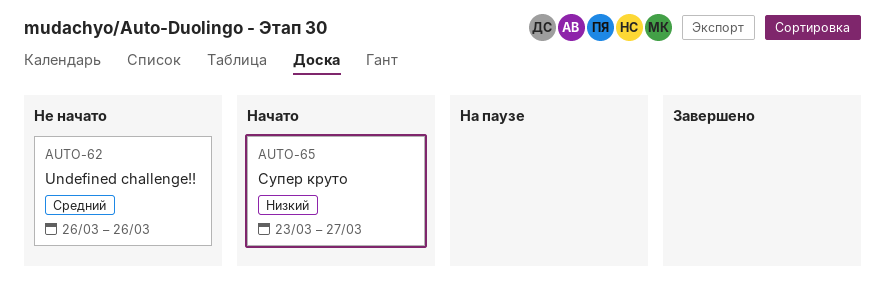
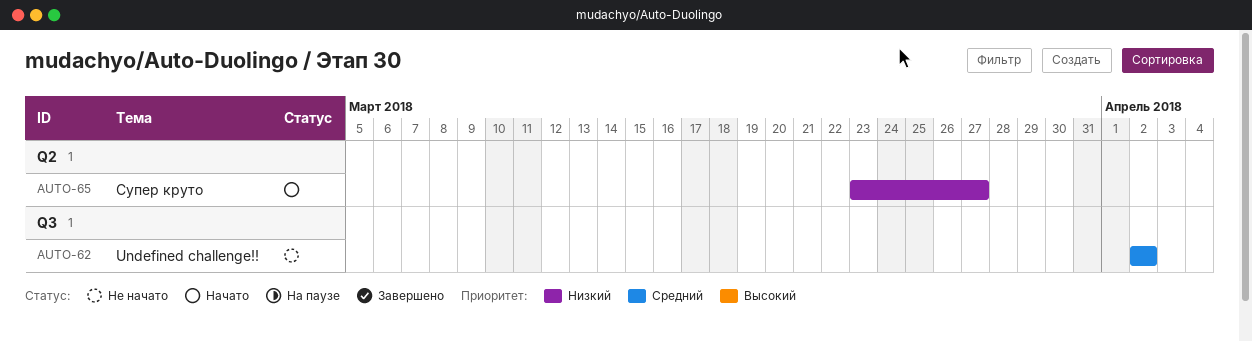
AUTO-62, start: Mar 26 -> Apr 2
AUTO-62, due: Mar 26 -> Apr 2

